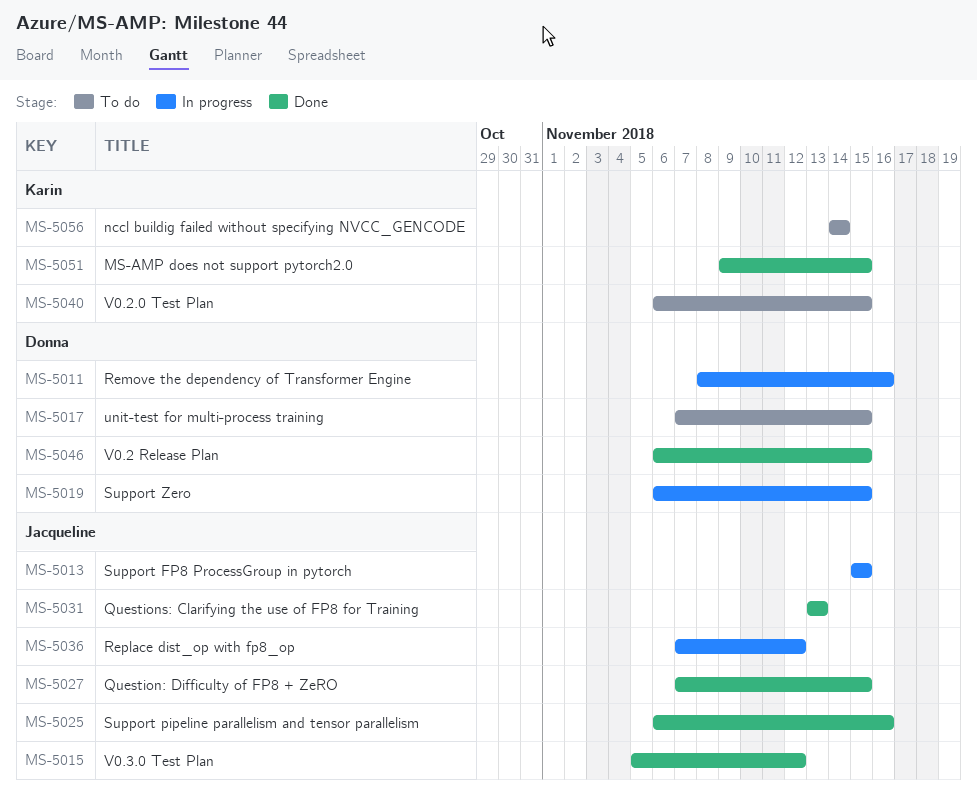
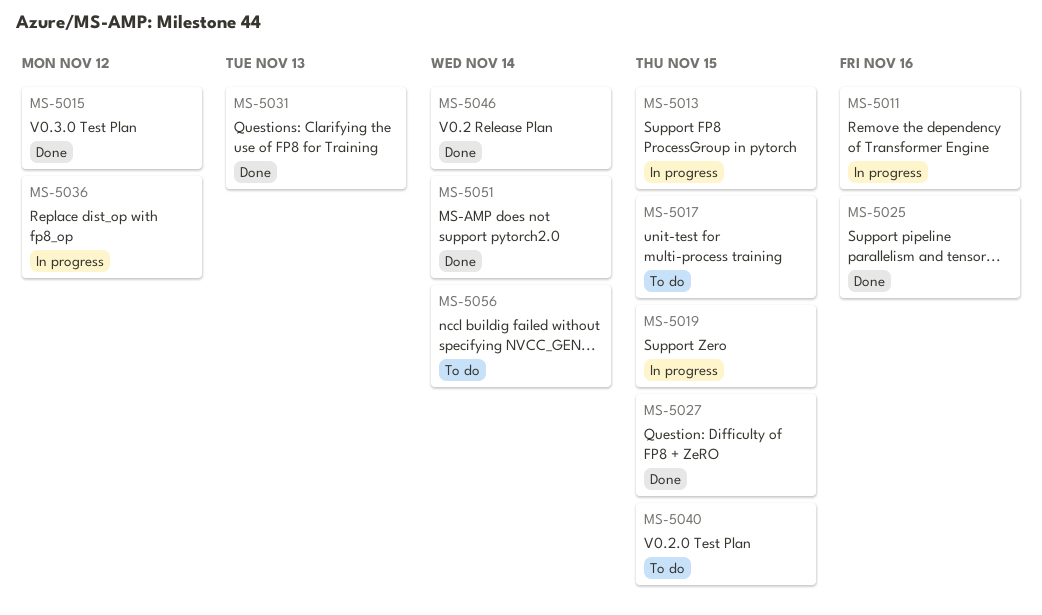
MS-5046, due: Nov 15 -> Nov 14
MS-5051, due: Nov 15 -> Nov 14

